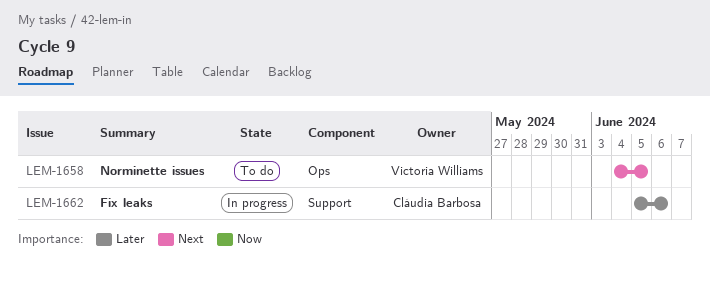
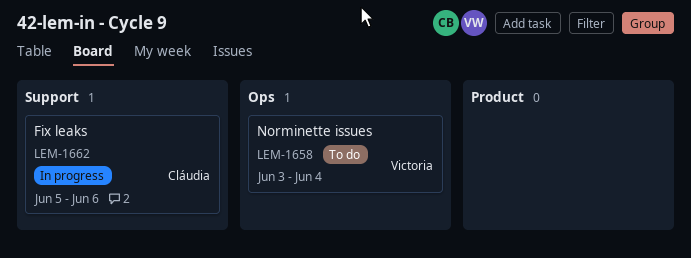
LEM-1658, start: Jun 4 -> Jun 3
LEM-1658, due: Jun 5 -> Jun 4

